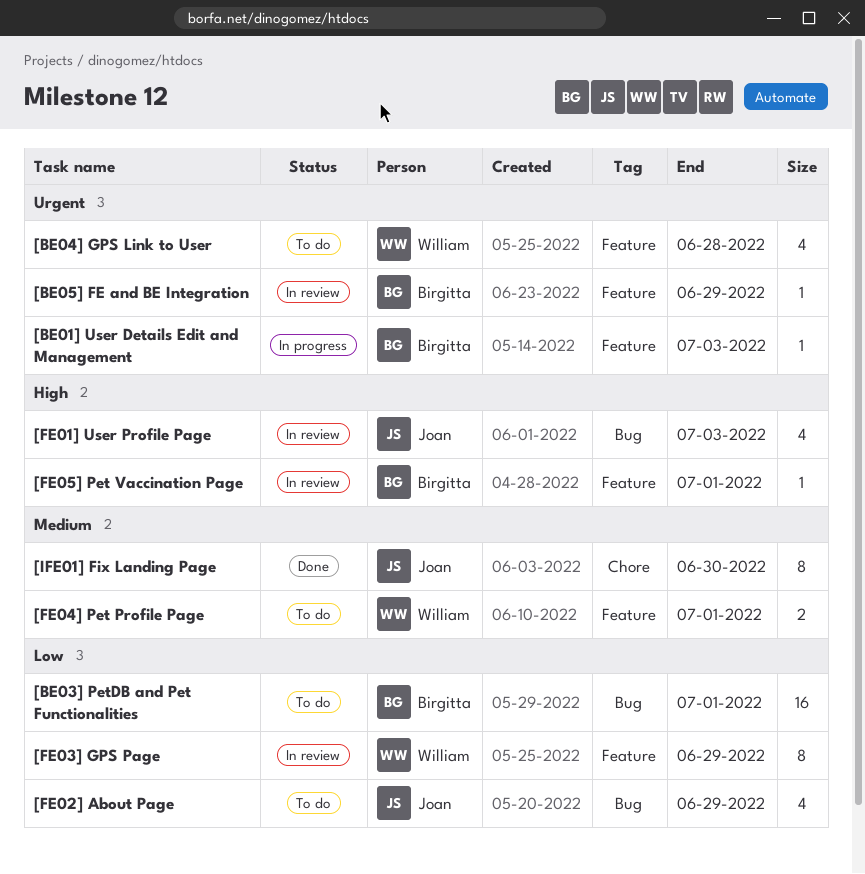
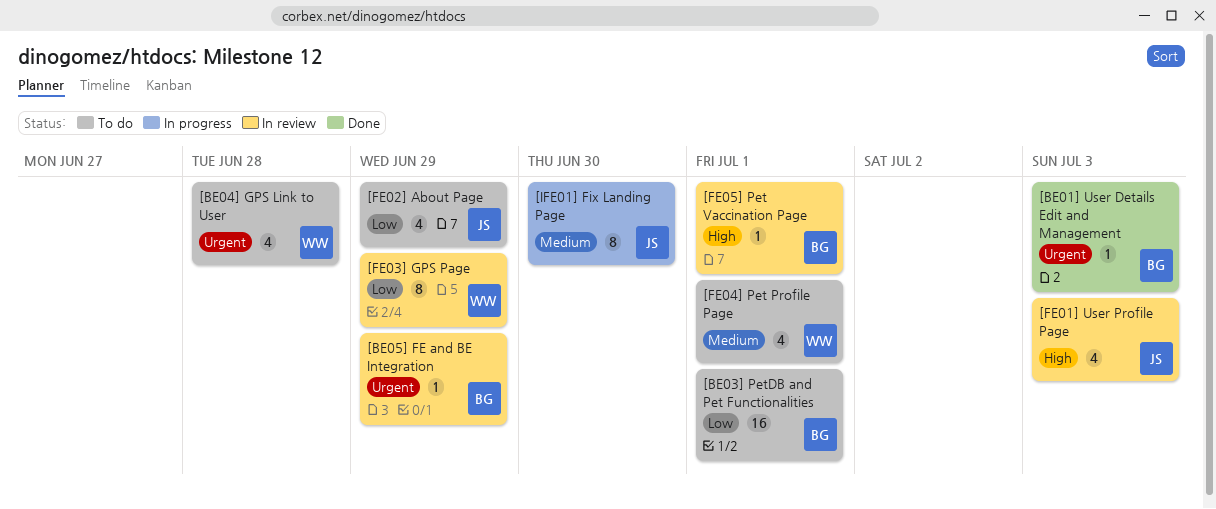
[BE01] User Details Edit and Management, status: In progress -> Done
[FE04] Pet Profile Page, estimate: 2 -> 4
[IFE01] Fix Landing Page, status: Done -> In progress

